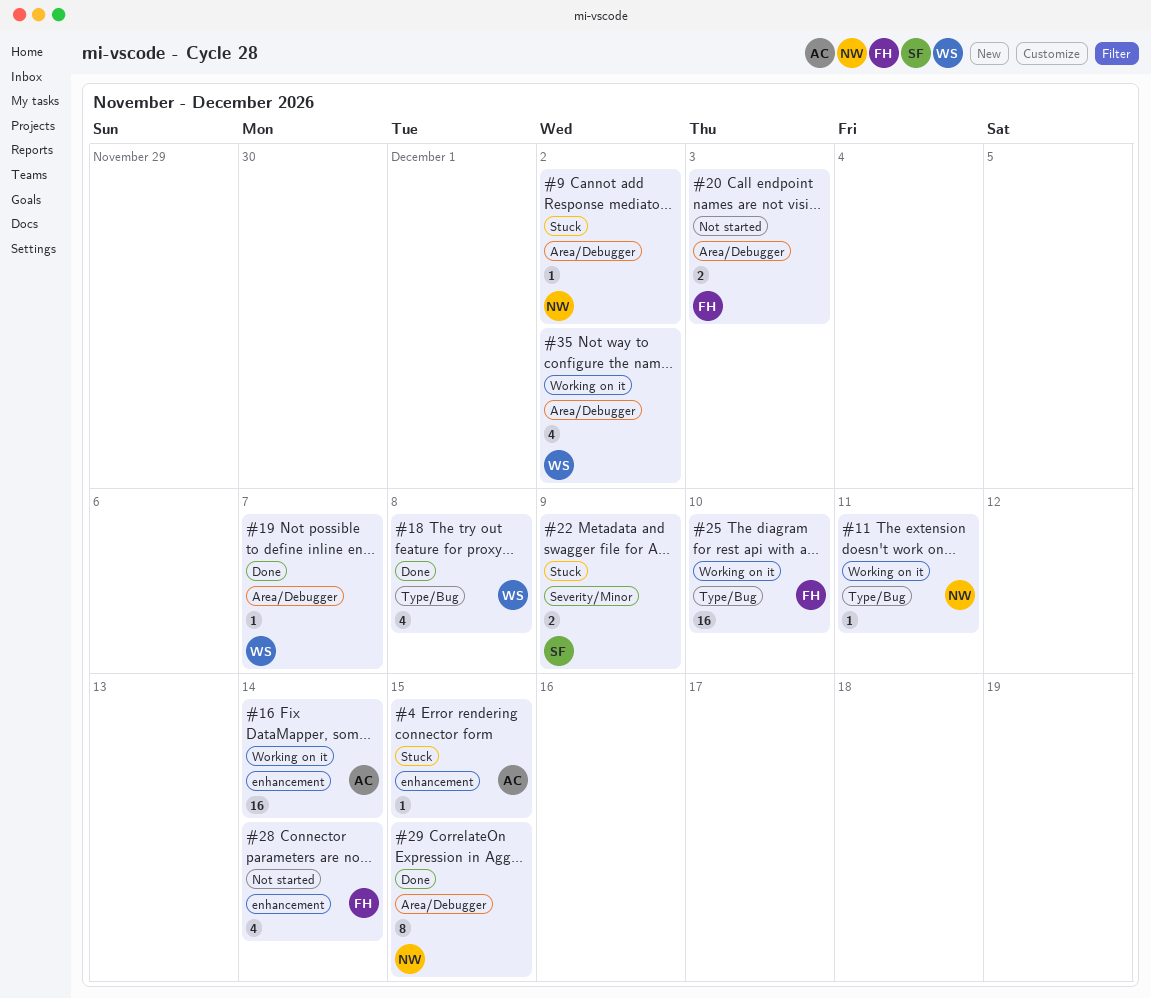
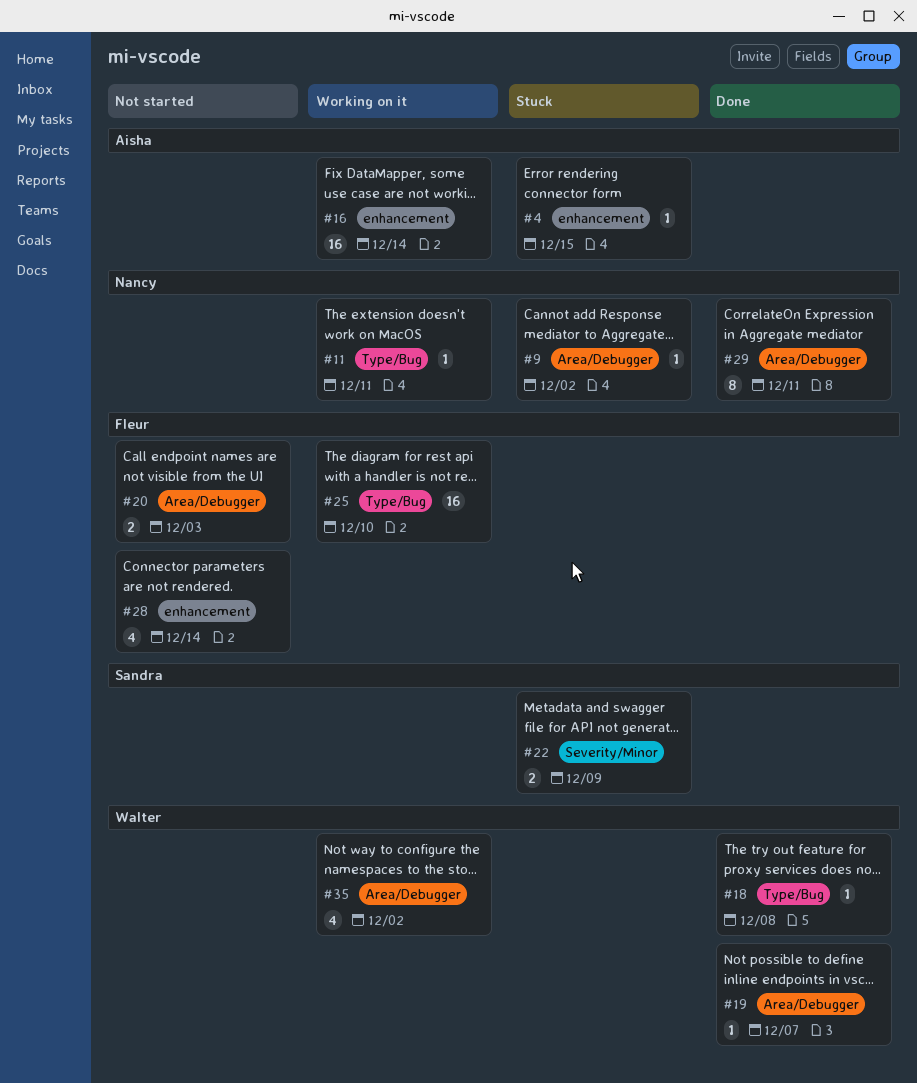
#18, estimate: 4 -> 1
#29, due: Dec 15 -> Dec 11

